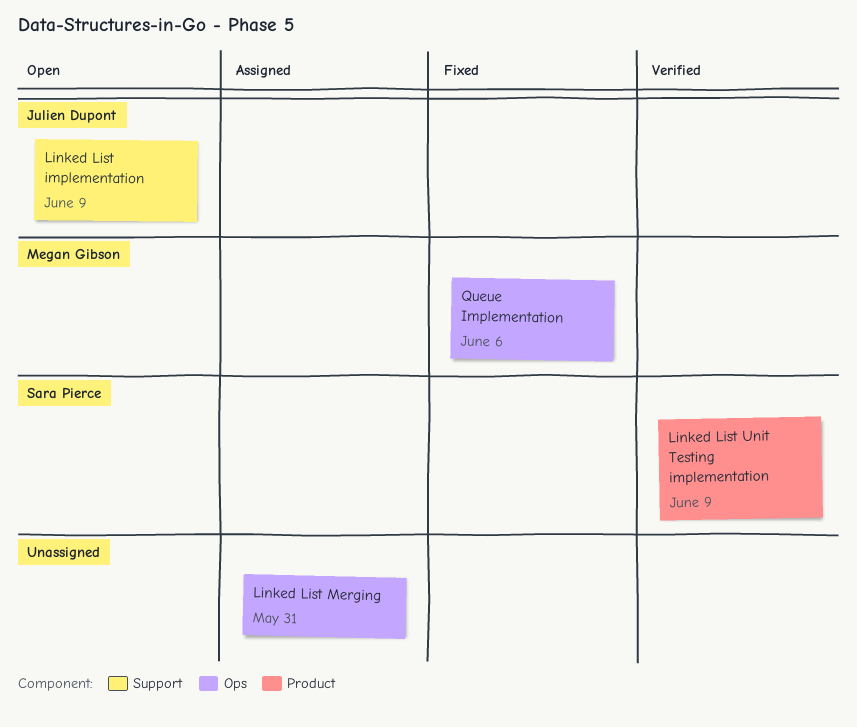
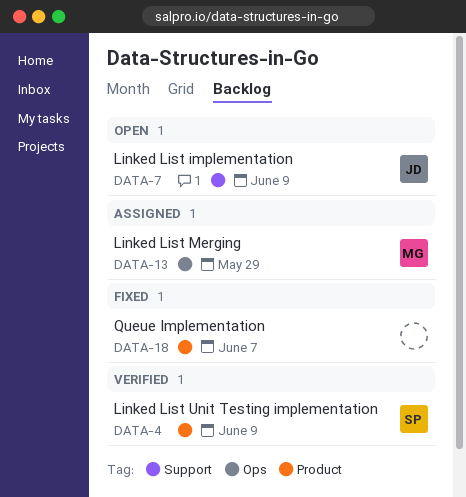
Linked List Merging, owner: none -> Megan Gibson
Linked List Merging, due: May 31 -> May 29
Queue Implementation, owner: Megan Gibson -> none
Queue Implementation, label: Ops -> Product
Queue Implementation, due: Jun 6 -> Jun 7

